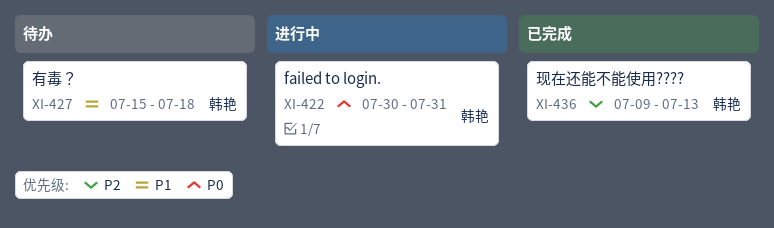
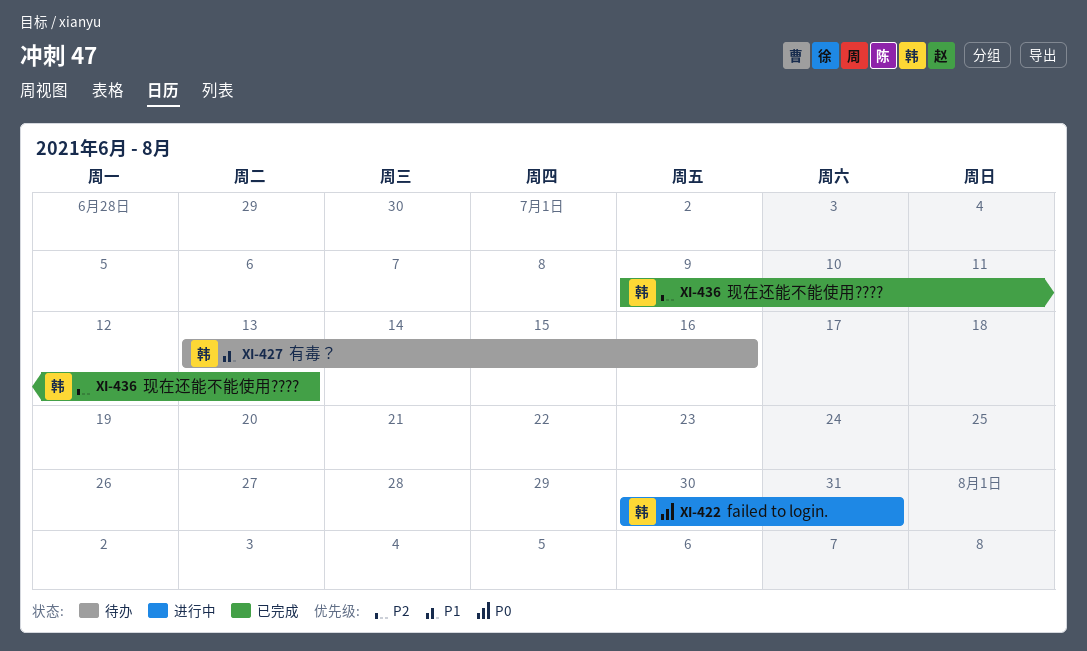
XI-427, start: Jul 15 -> Jul 13
XI-427, due: Jul 18 -> Jul 16

